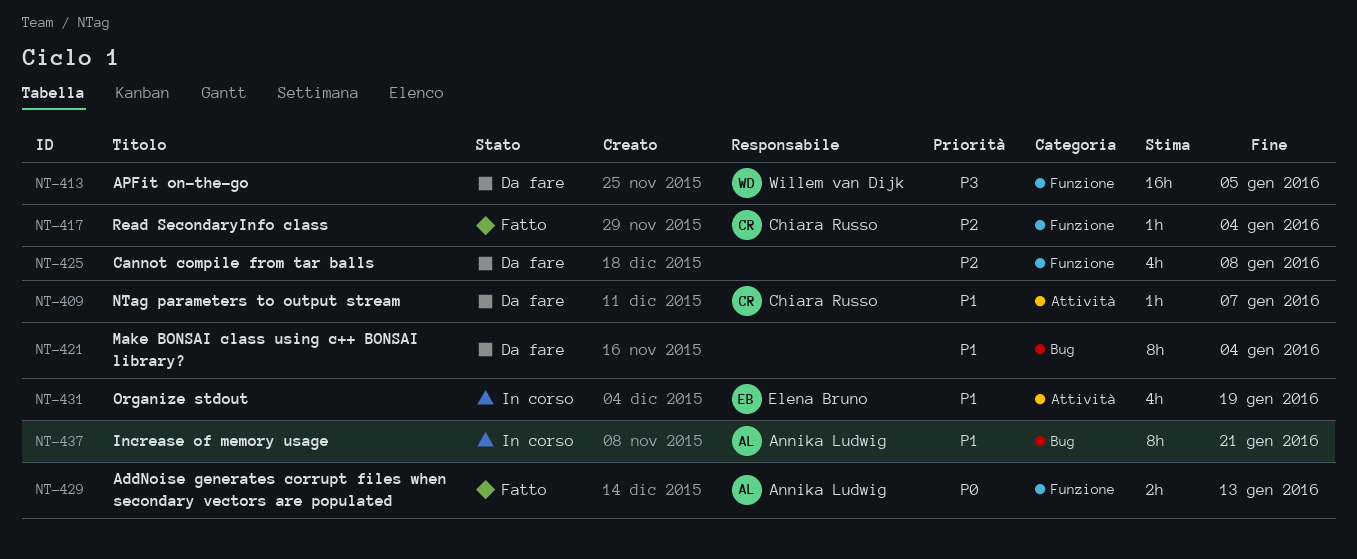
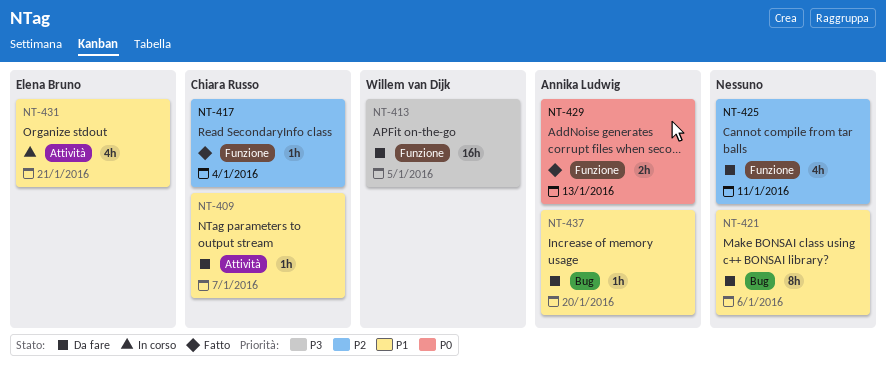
NT-421, due: Jan 4 -> Jan 6
NT-425, due: Jan 8 -> Jan 11
NT-431, due: Jan 19 -> Jan 21
NT-437, status: In corso -> Da fare
NT-437, estimate: 8h -> 1h
NT-437, due: Jan 21 -> Jan 20

